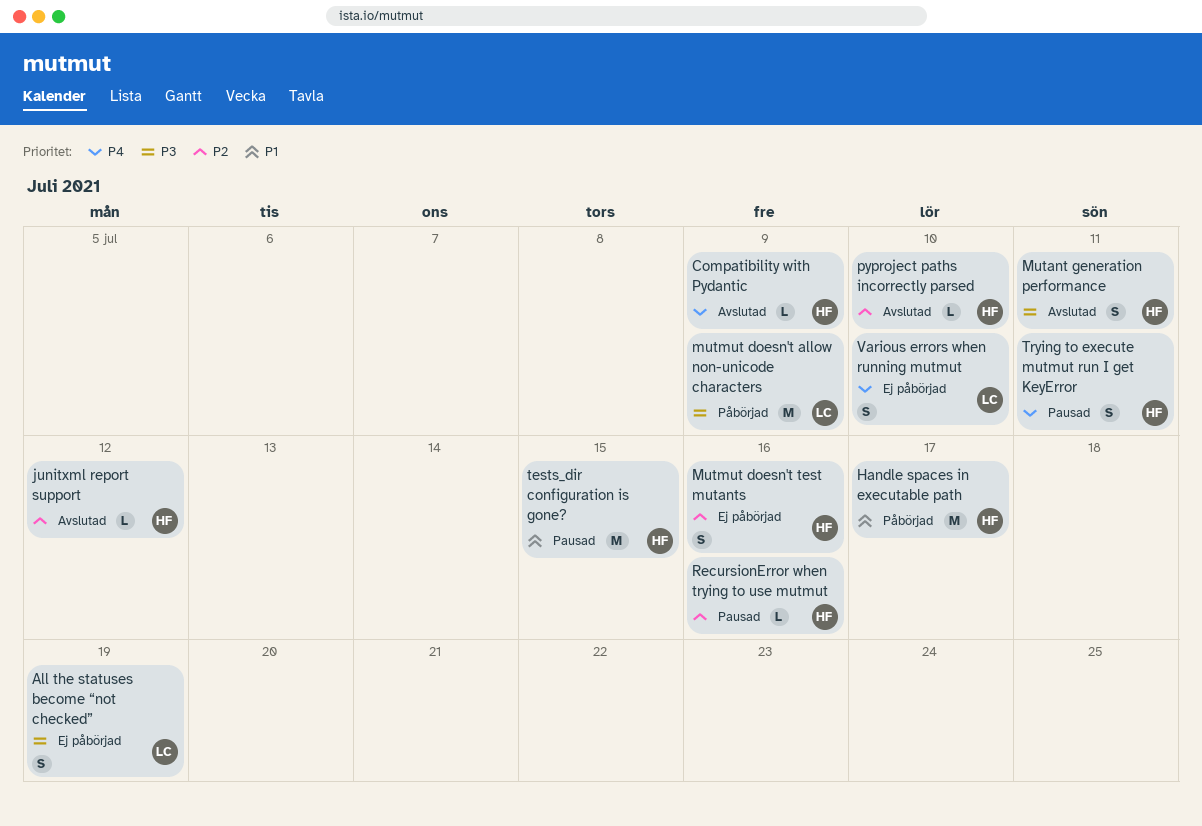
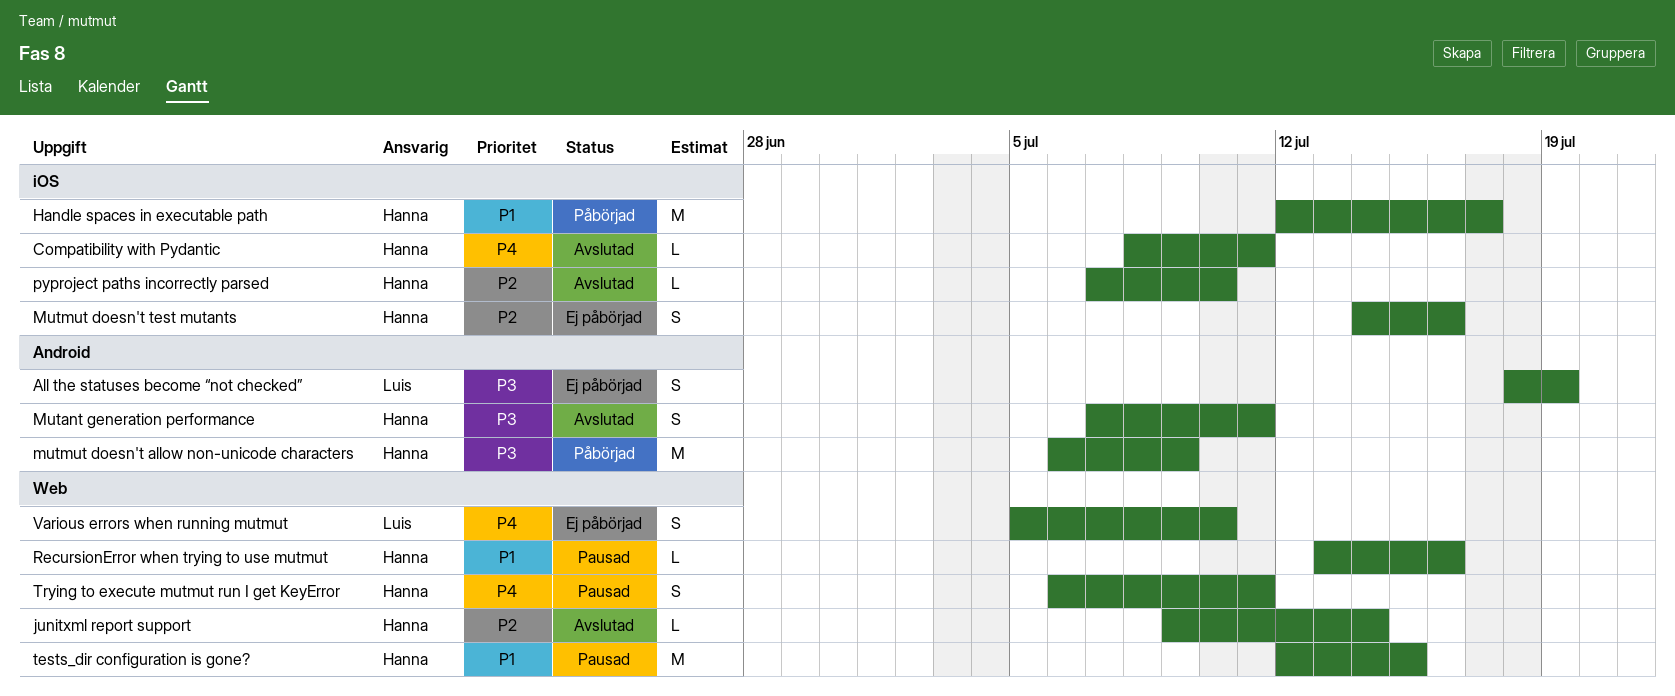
Compatibility with Pydantic, due: Jul 9 -> Jul 11
junitxml report support, due: Jul 12 -> Jul 14
mutmut doesn't allow non-unicode characters, owner: Luis -> Hanna
RecursionError when trying to use mutmut, priority: P2 -> P1

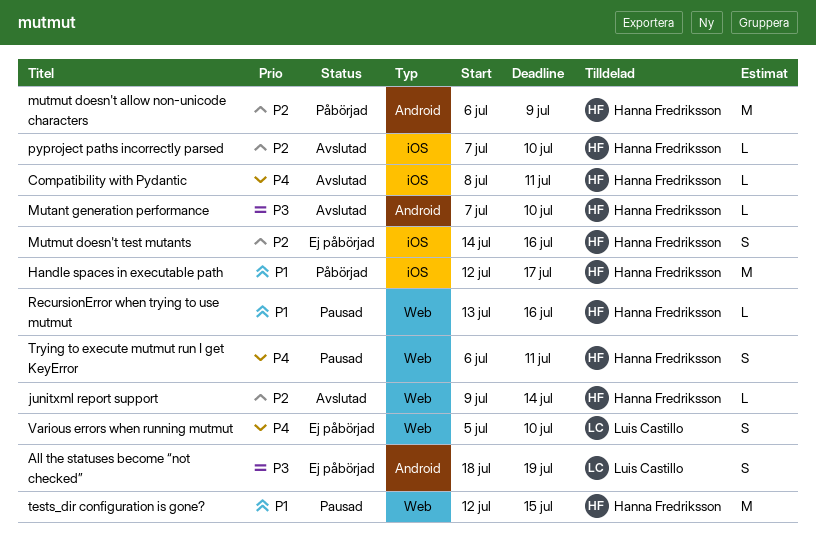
Mutant generation performance, estimate: S -> L
Mutant generation performance, due: Jul 11 -> Jul 10
mutmut doesn't allow non-unicode characters, priority: P3 -> P2

